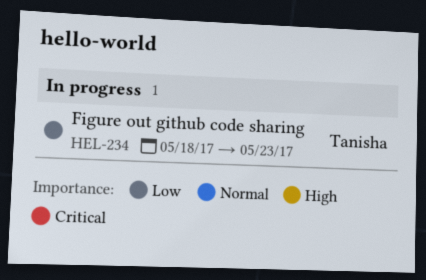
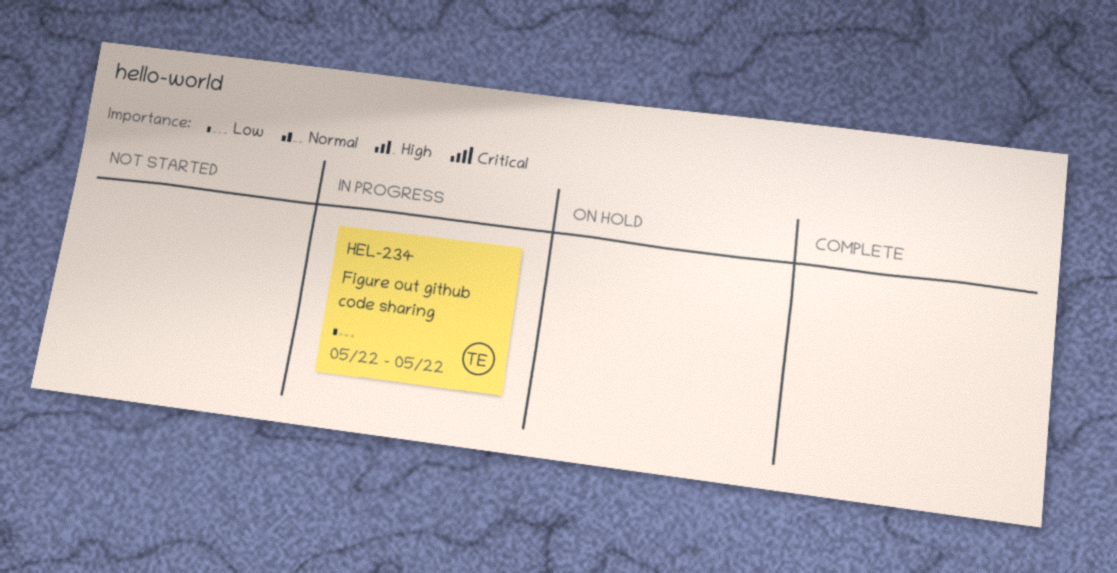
HEL-234, start: May 18 -> May 22
HEL-234, due: May 23 -> May 22

